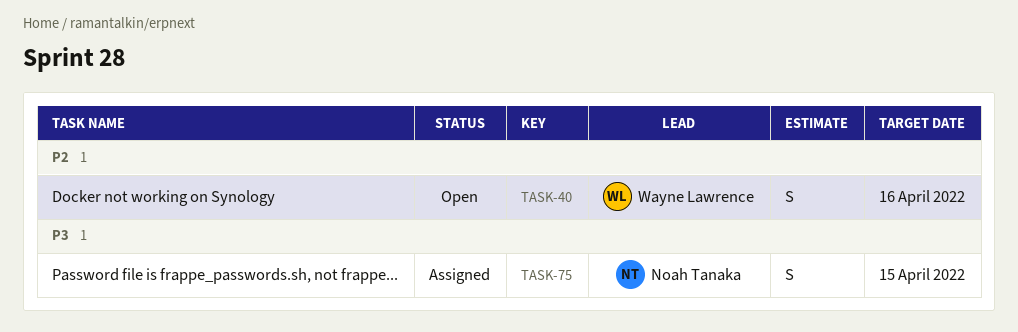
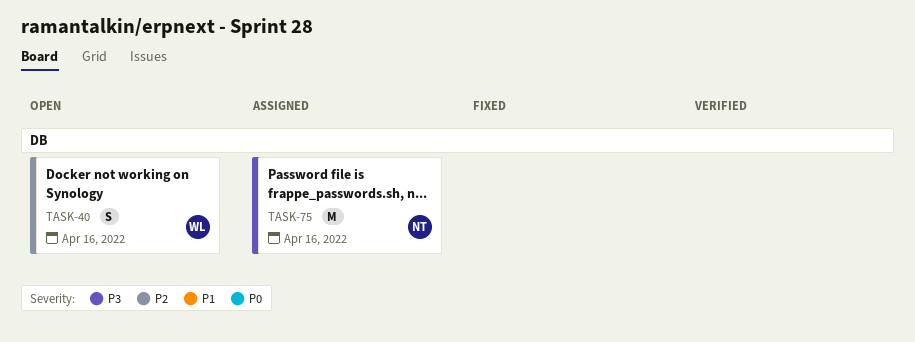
TASK-75, estimate: S -> M
TASK-75, due: Apr 15 -> Apr 16

